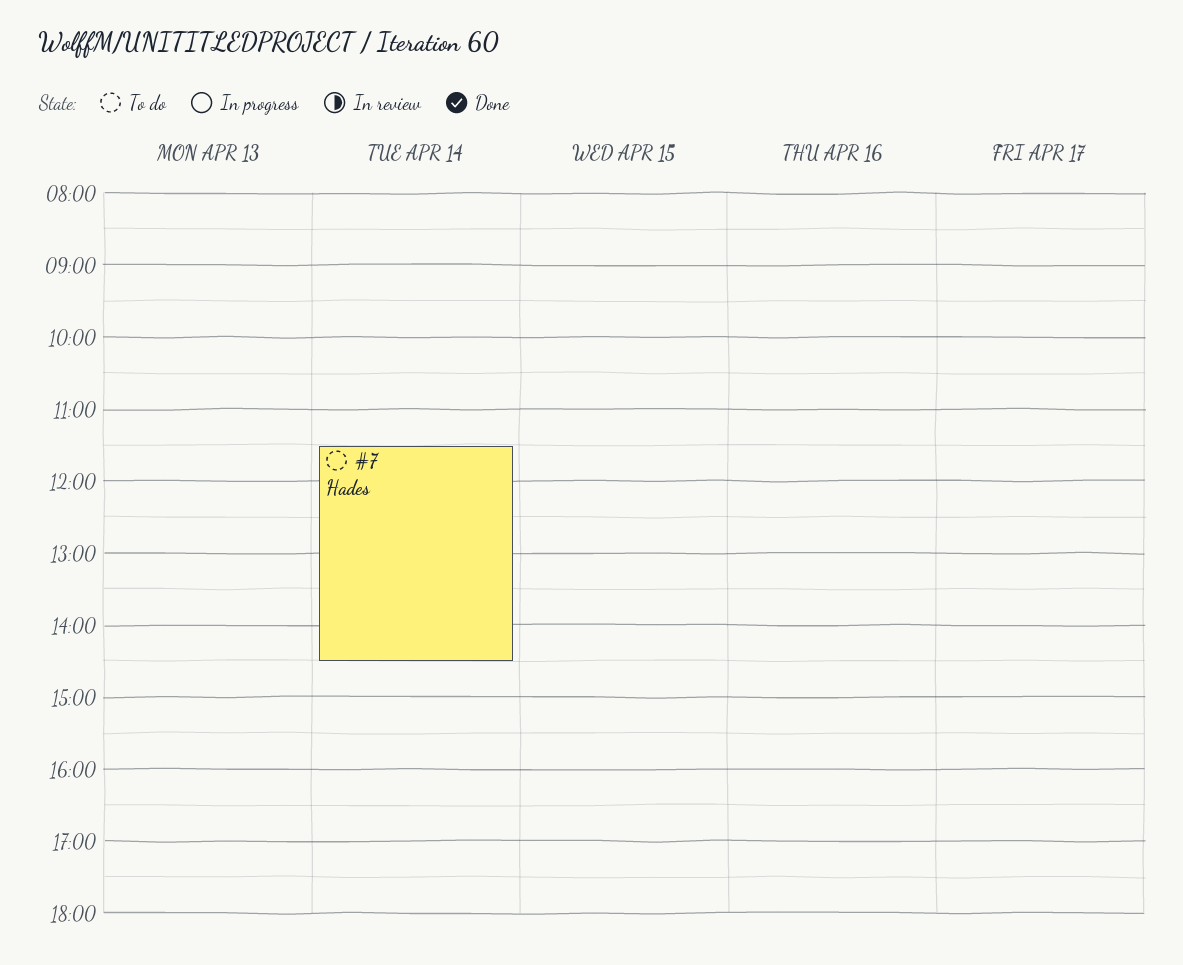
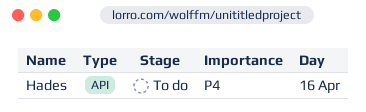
Hades, day: Apr 14 -> Apr 16

